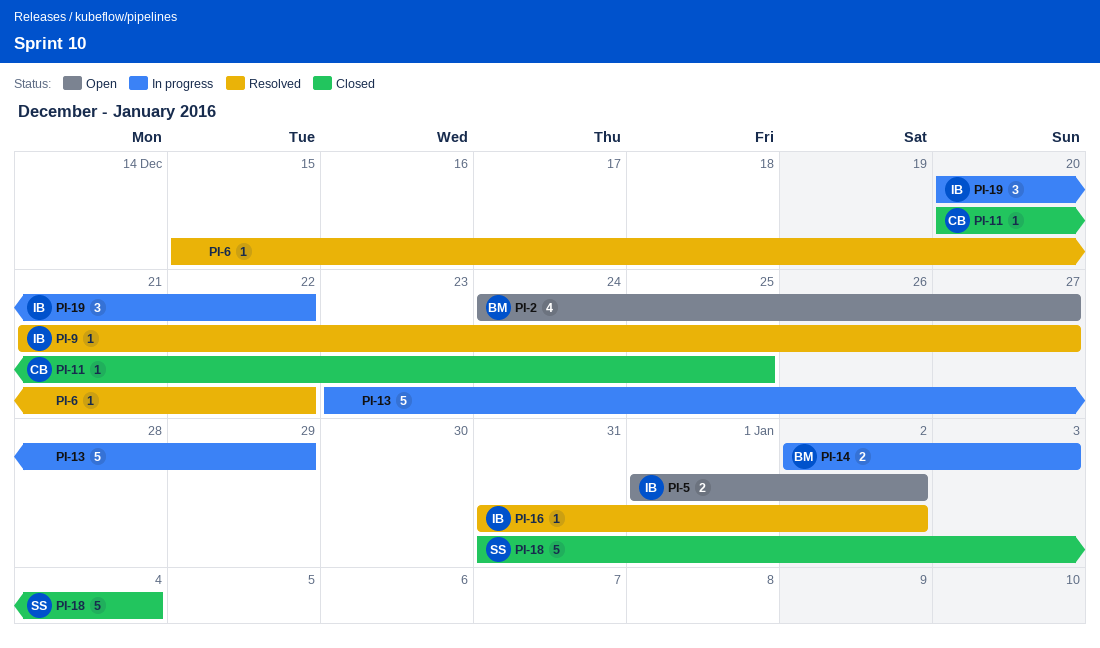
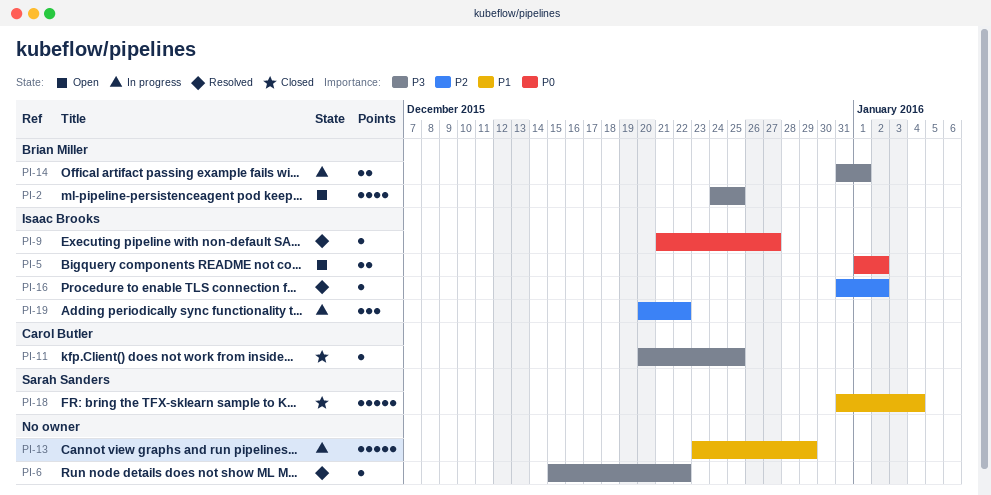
PI-2, due: Dec 27 -> Dec 25
PI-14, start: Jan 2 -> Dec 31
PI-14, due: Jan 3 -> Jan 1

